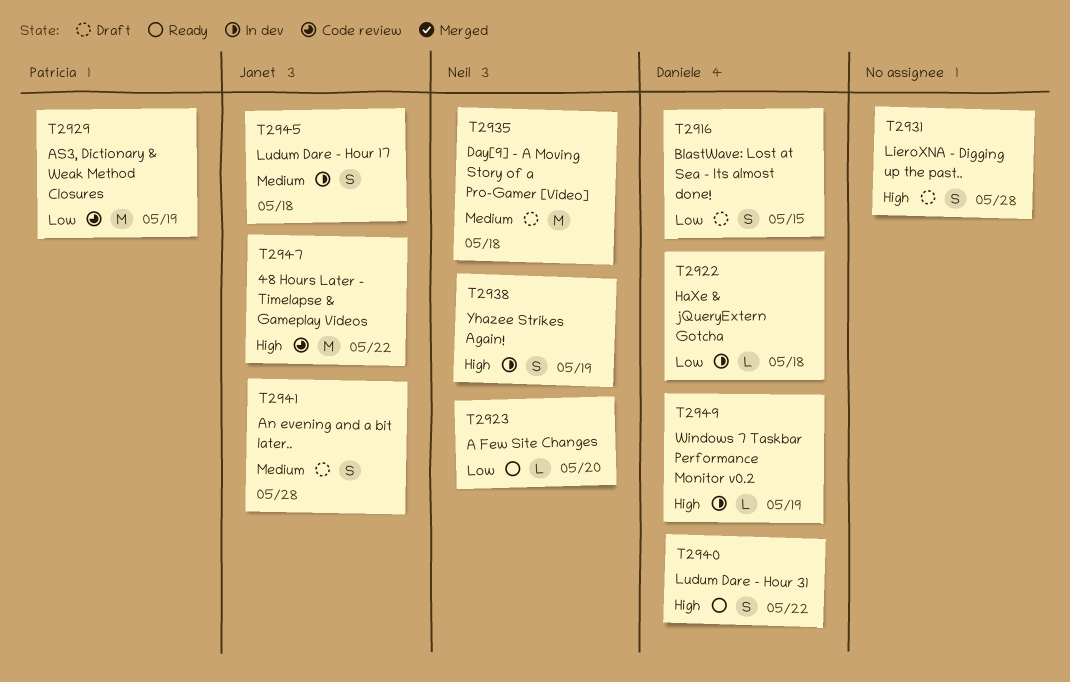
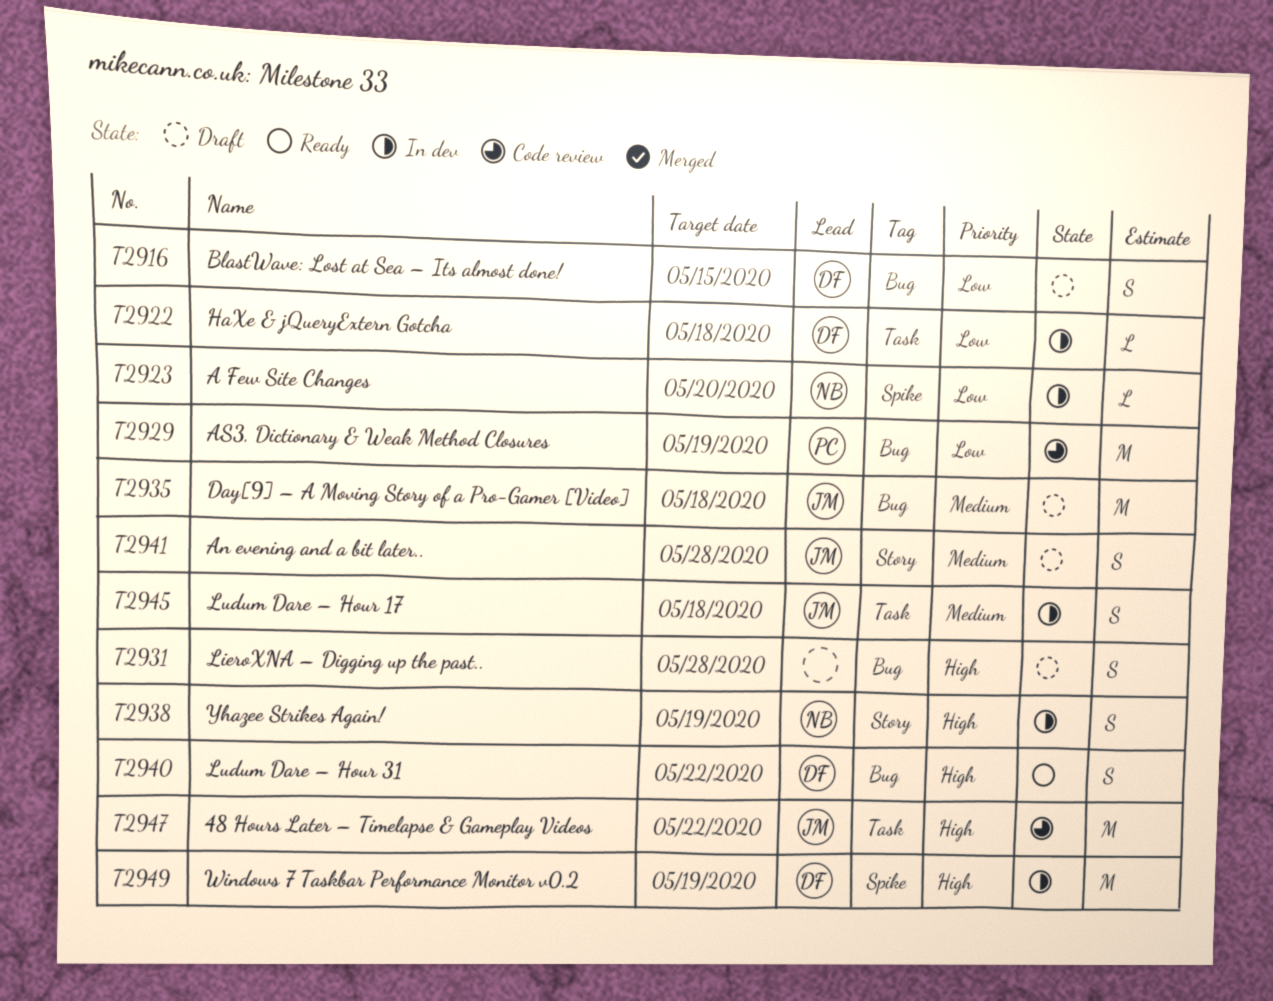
T2923, status: Ready -> In dev
T2935, owner: Neil -> Janet
T2949, estimate: L -> M

